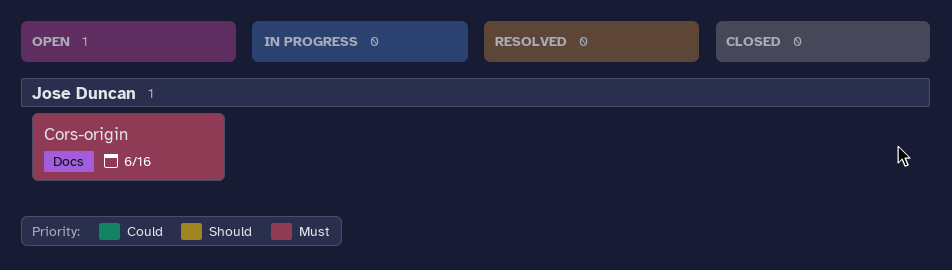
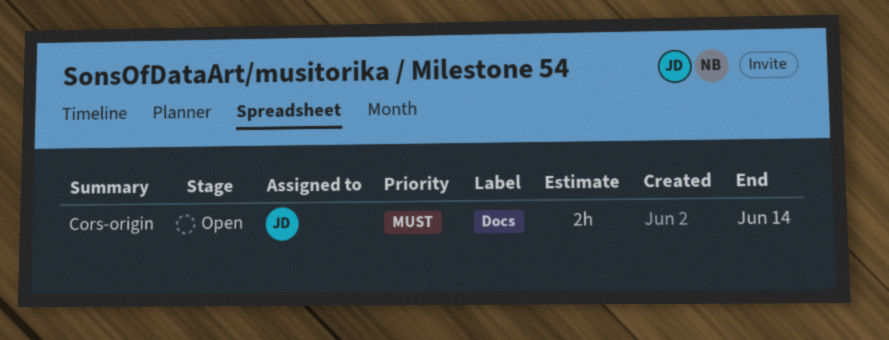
Cors-origin, due: Jun 16 -> Jun 14

